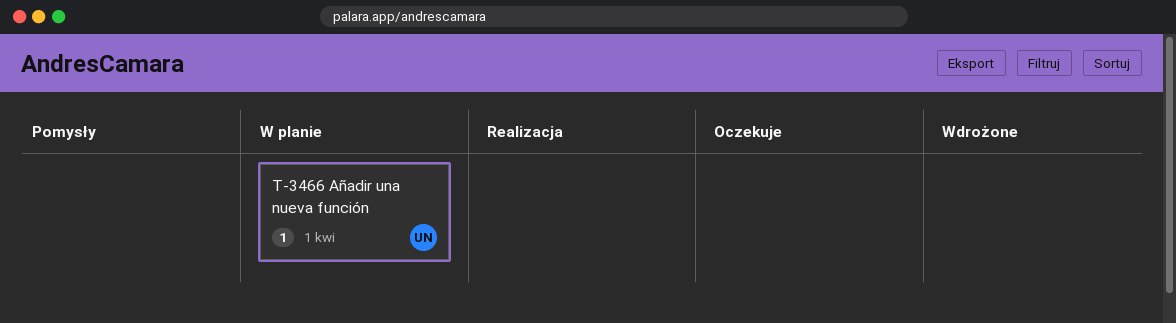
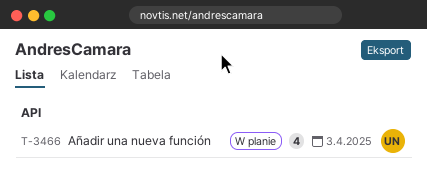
T-3466, estimate: 1 -> 4
T-3466, due: Apr 1 -> Apr 3

